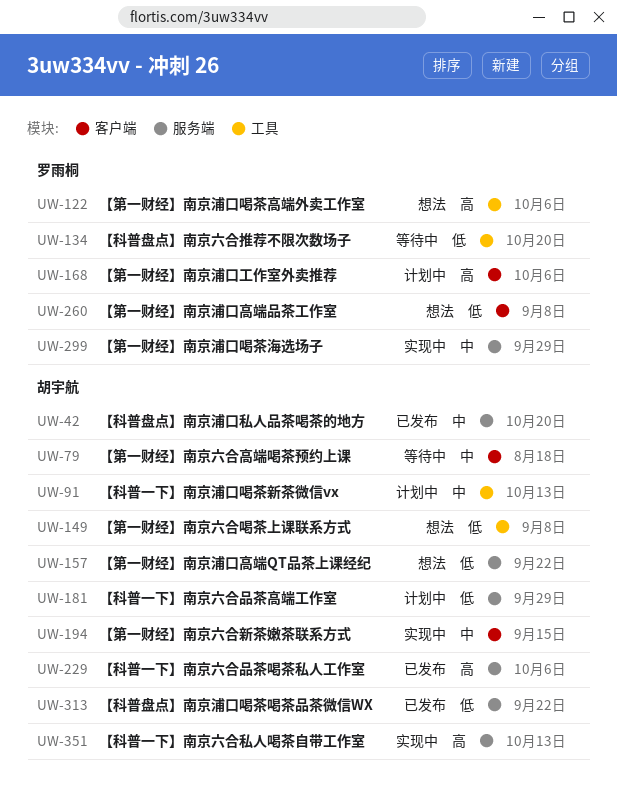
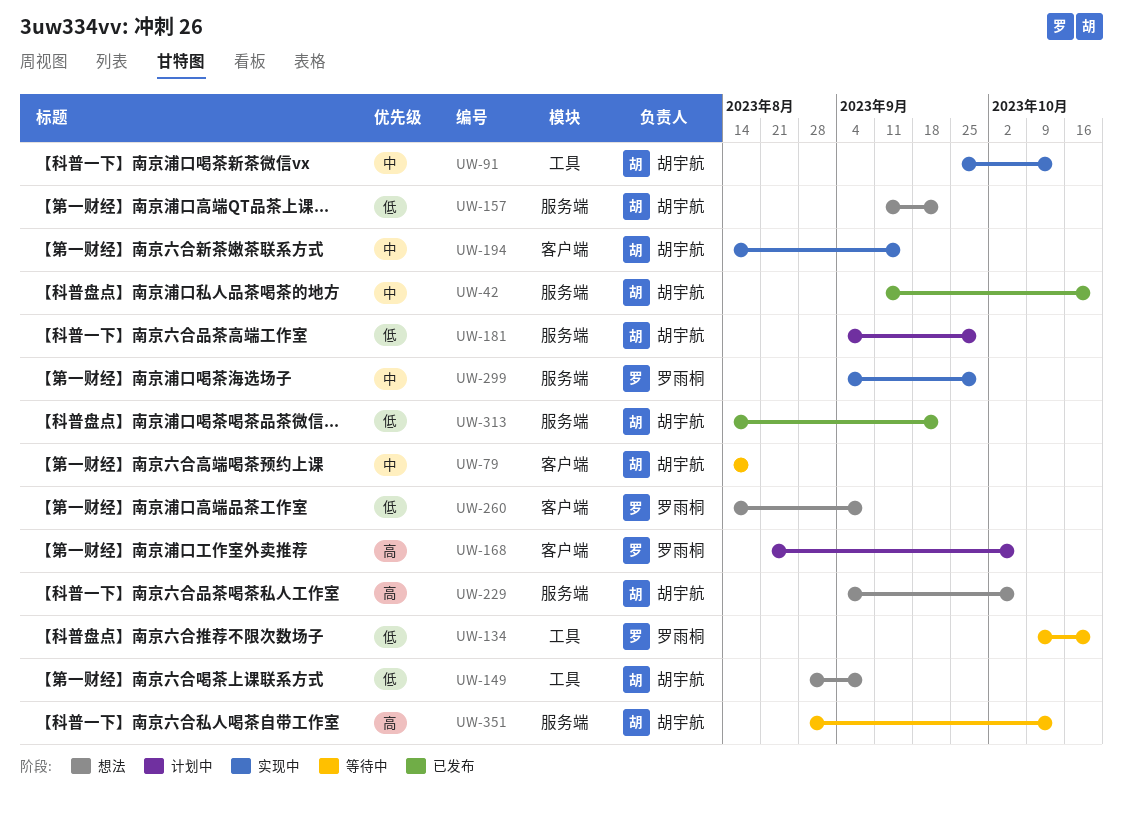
UW-91, status: 计划中 -> 实现中
UW-122: present -> none
UW-229, status: 已发布 -> 想法
UW-351, status: 实现中 -> 等待中

